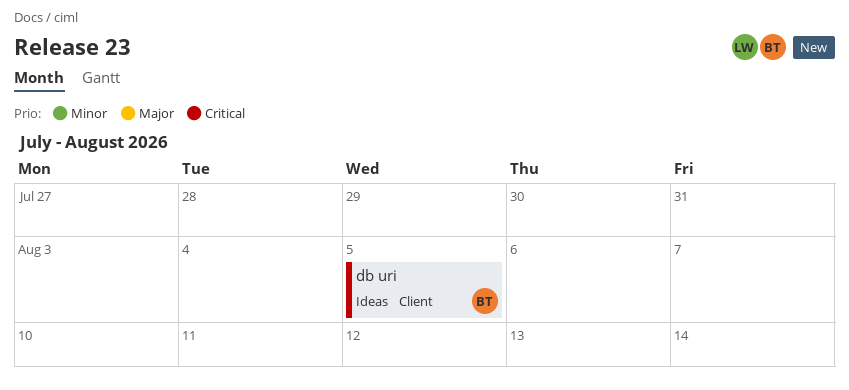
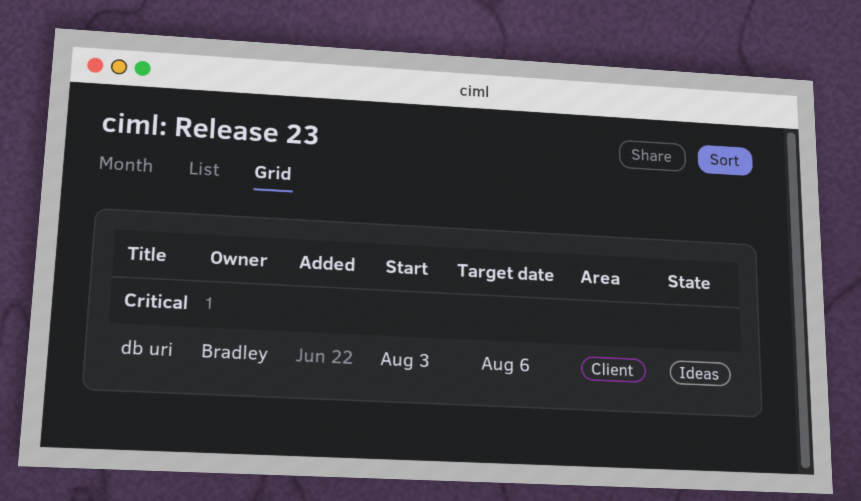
db uri, due: Aug 5 -> Aug 6

